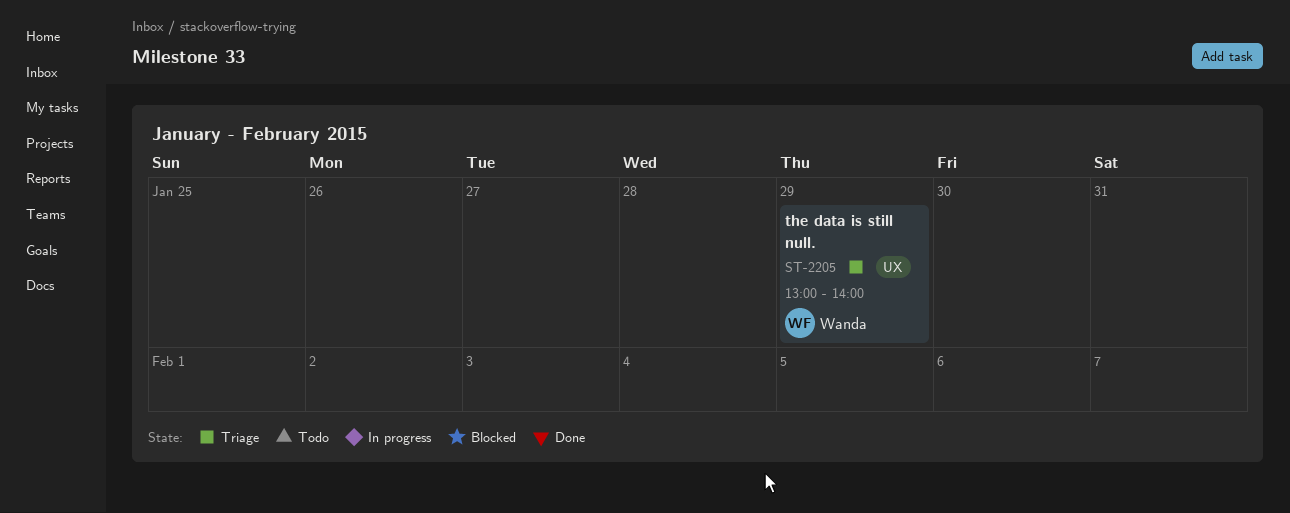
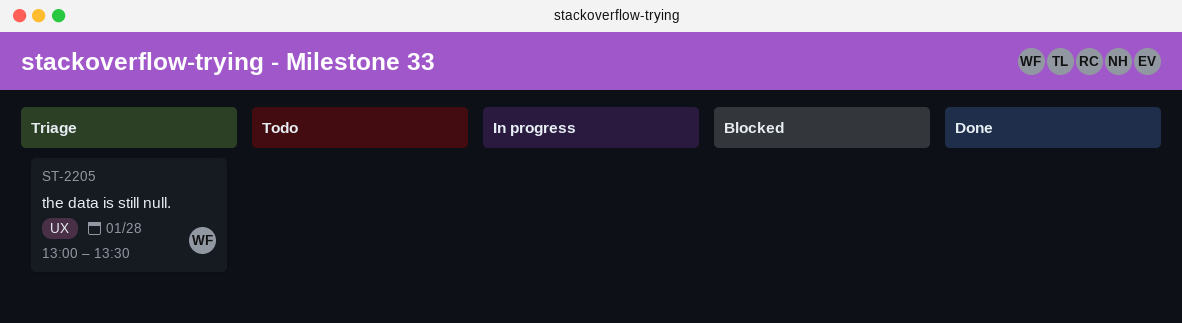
ST-2205, day: Jan 29 -> Jan 28
ST-2205, ends: 14:00 -> 13:30

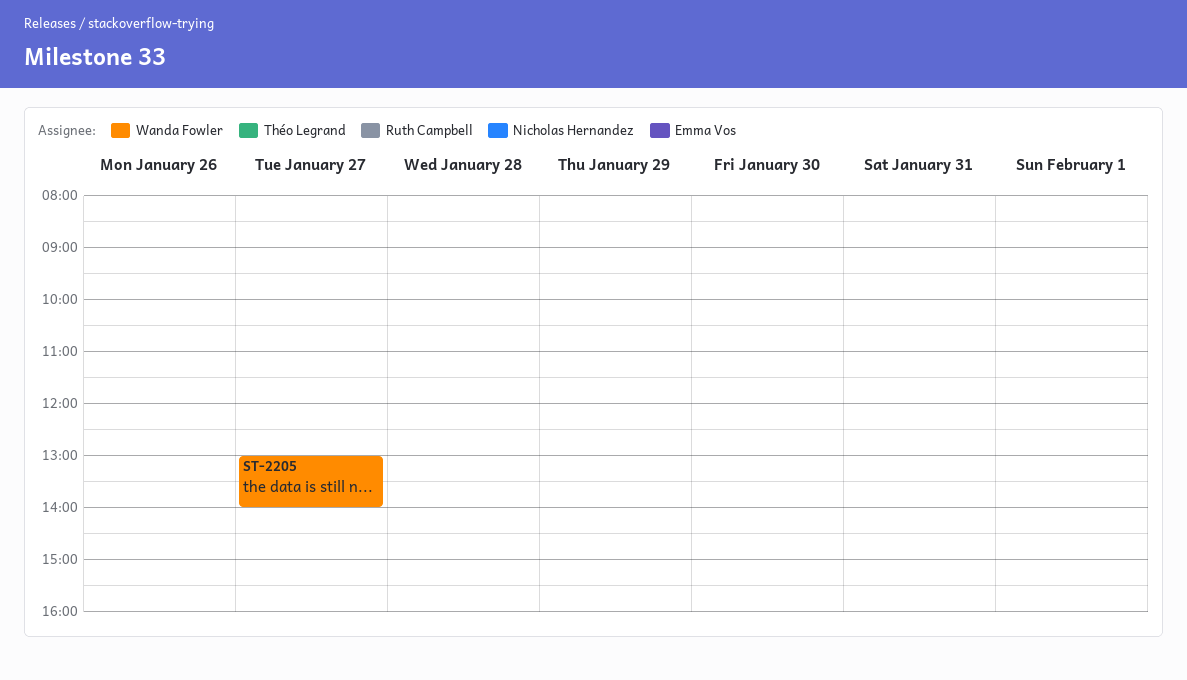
ST-2205, day: Jan 28 -> Jan 27
ST-2205, ends: 13:30 -> 14:00

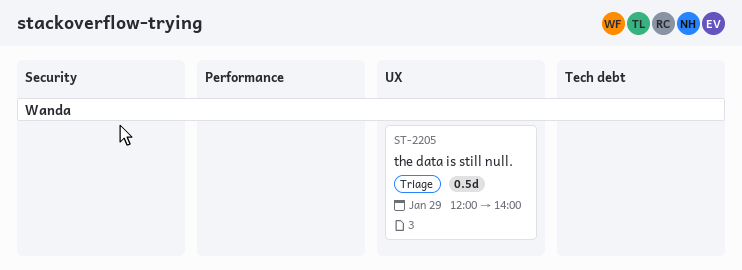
ST-2205, day: Jan 27 -> Jan 29
ST-2205, begins: 13:00 -> 12:00

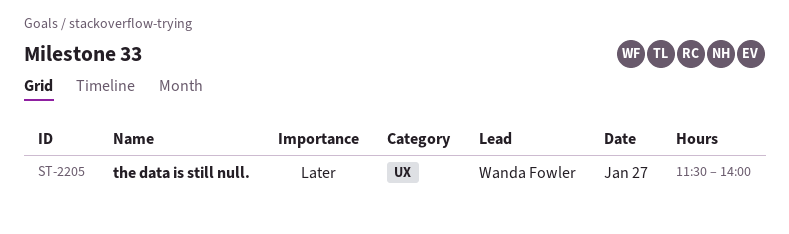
ST-2205, day: Jan 29 -> Jan 27
ST-2205, begins: 12:00 -> 11:30

